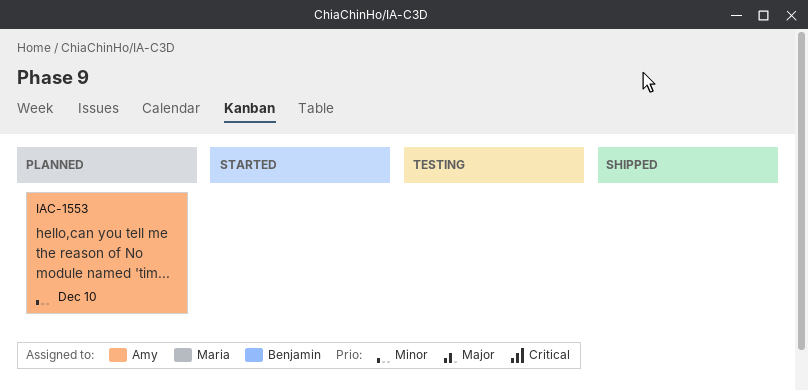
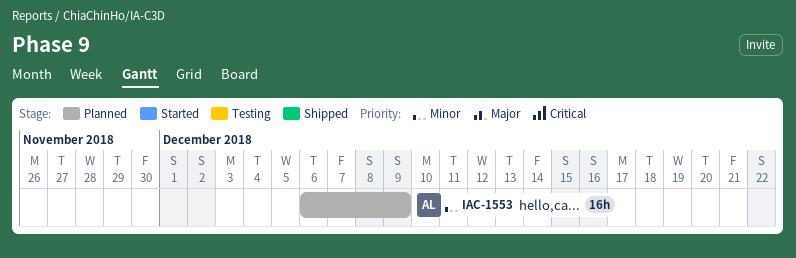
IAC-1553, due: Dec 10 -> Dec 9

